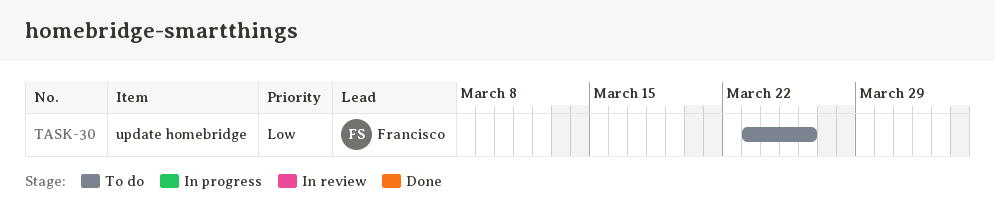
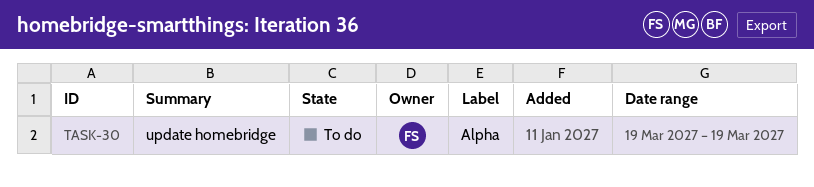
TASK-30, start: Mar 23 -> Mar 19
TASK-30, due: Mar 26 -> Mar 19

